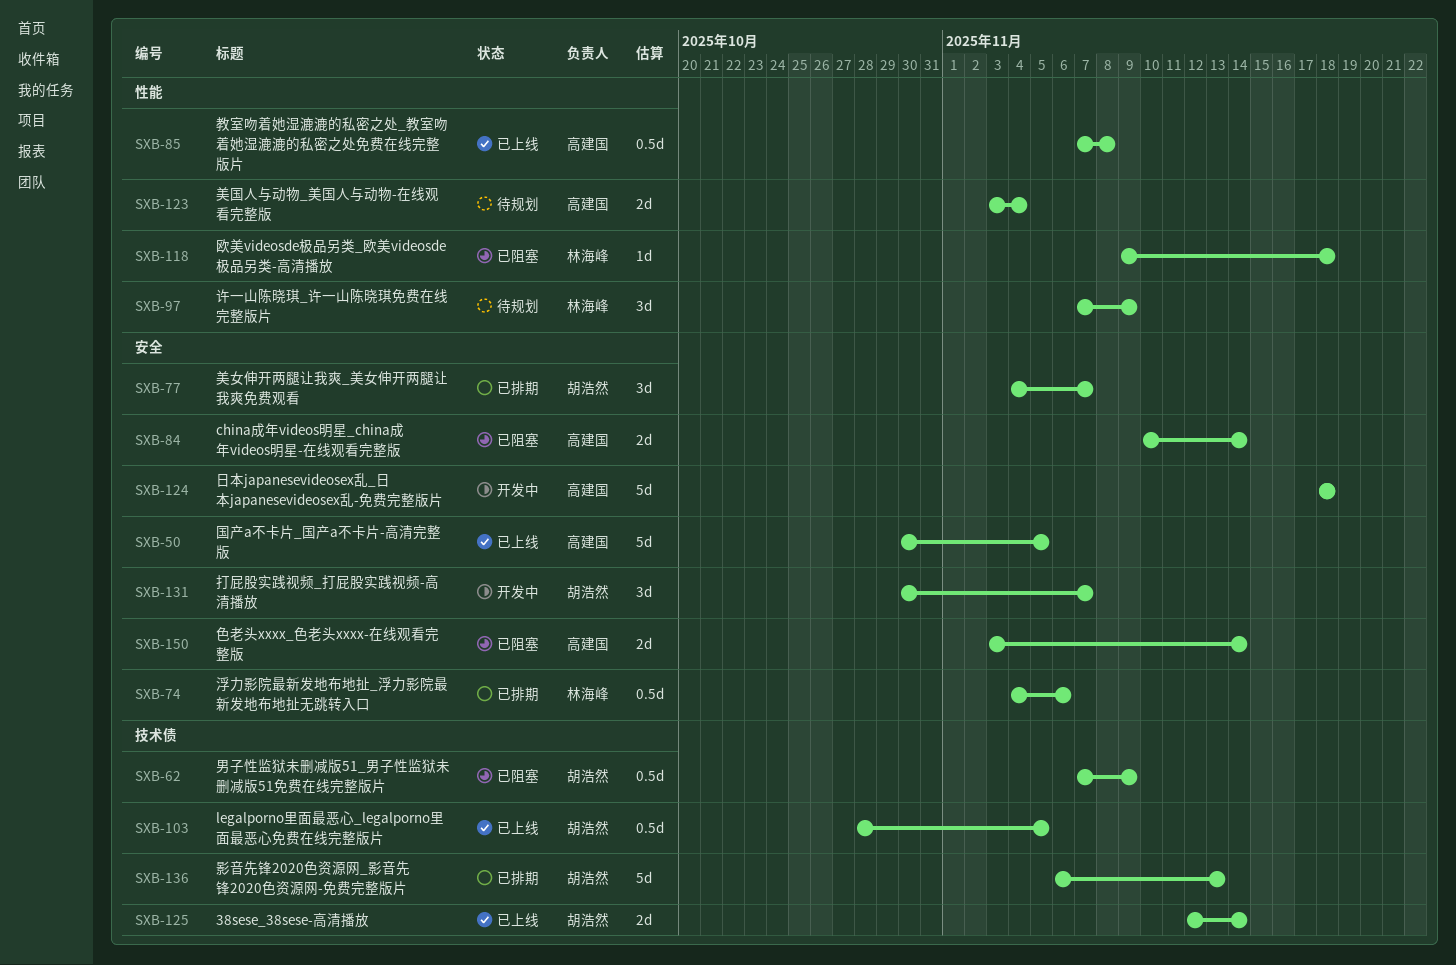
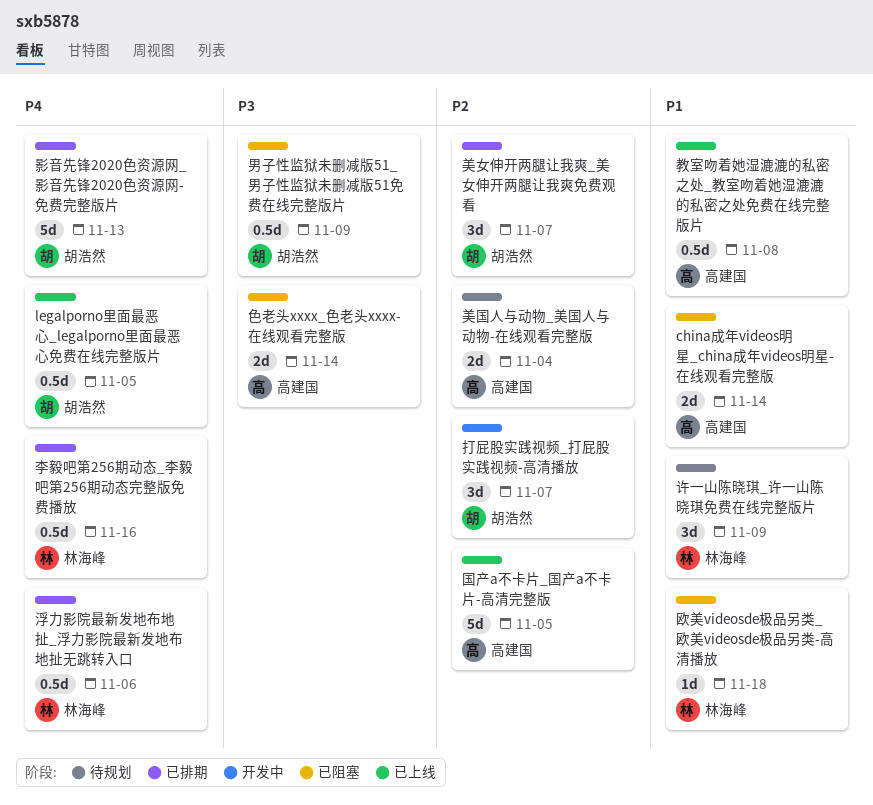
38sese_38sese-高清播放: present -> none
日本japanesevideosex乱_日本japanesevideosex乱-免费完整版片: present -> none
李毅吧第256期动态_李毅吧第256期动态完整版免费播放: none -> present

